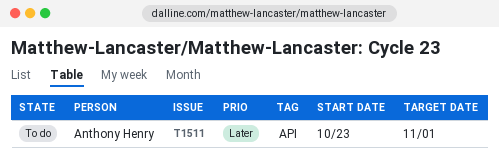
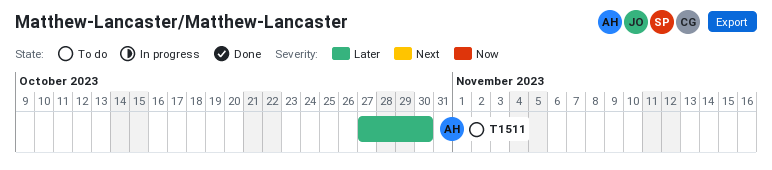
T1511, start: Oct 23 -> Oct 27
T1511, due: Nov 1 -> Oct 30

